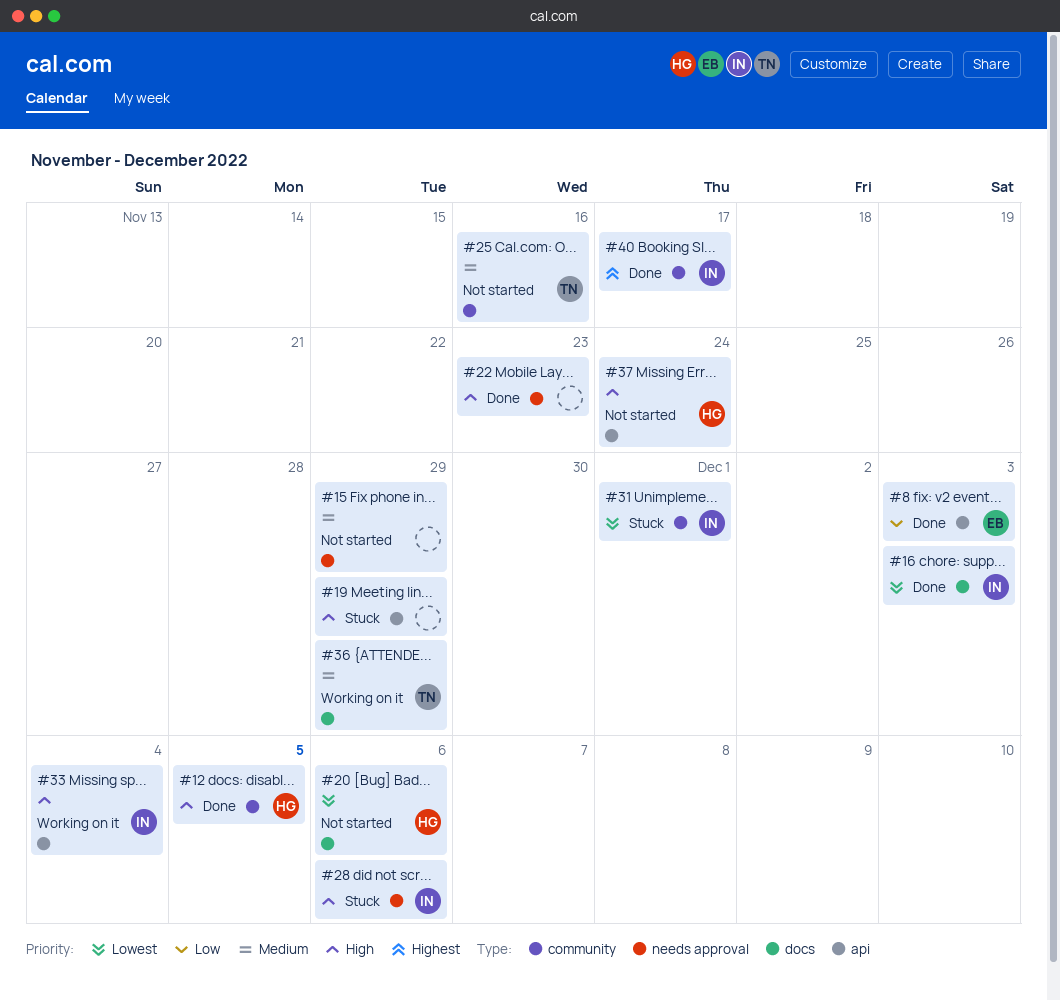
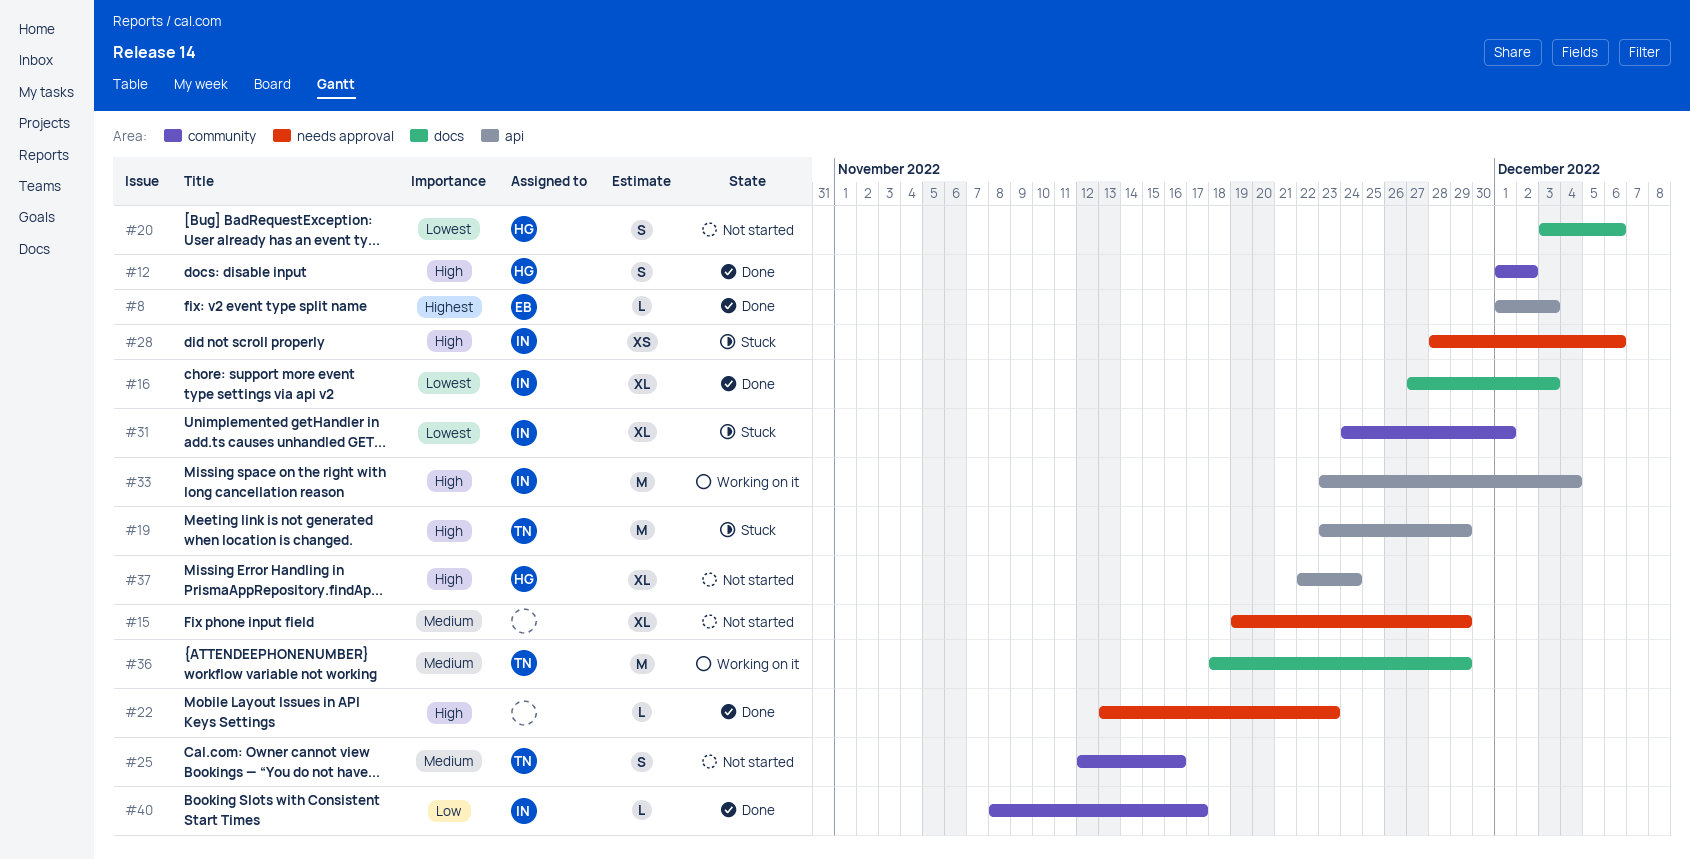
#8, priority: Low -> Highest
#12, due: Dec 5 -> Dec 2
#19, owner: none -> TN
#40, priority: Highest -> Low

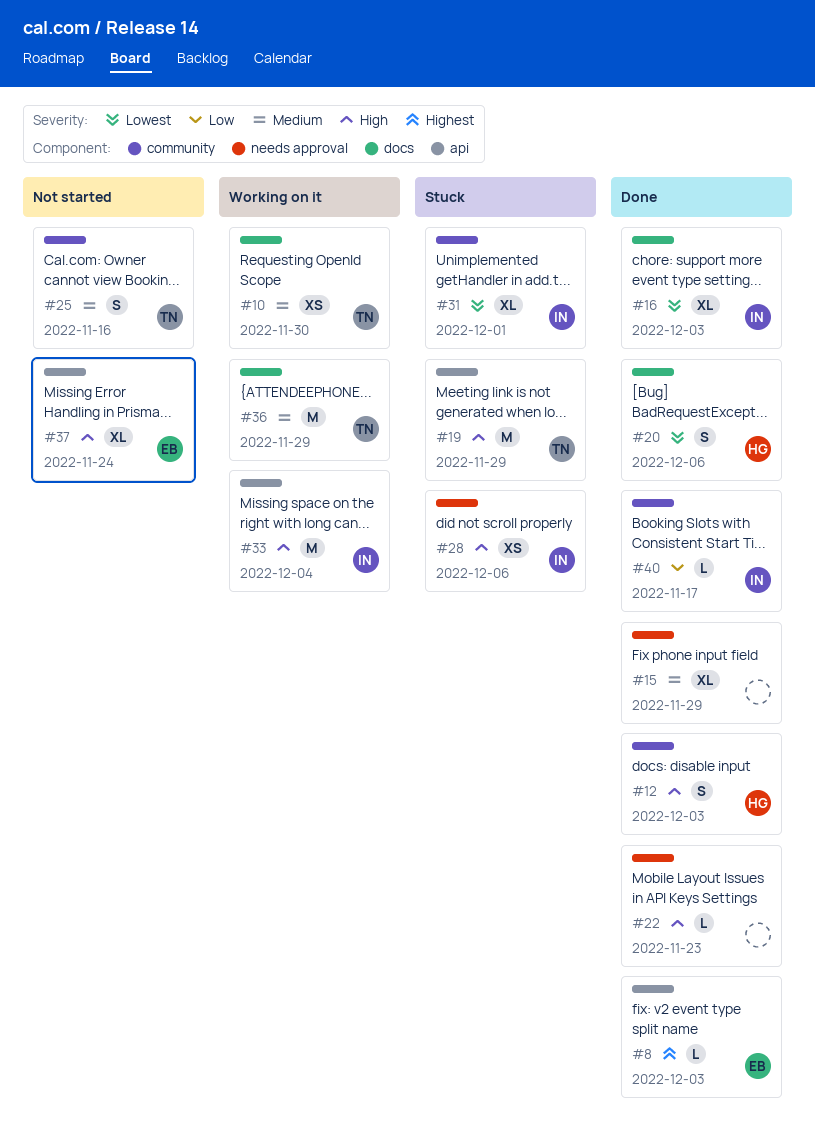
#10: none -> present
#12, due: Dec 2 -> Dec 3
#15, status: Not started -> Done
#20, status: Not started -> Done
#37, owner: HG -> EB

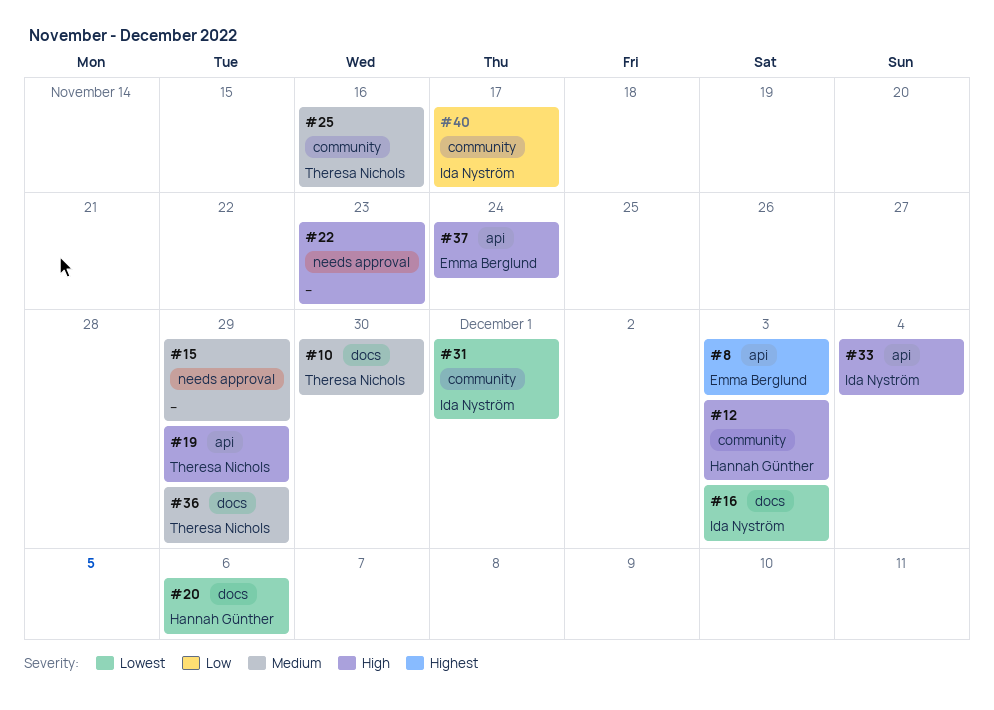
#28: present -> none

